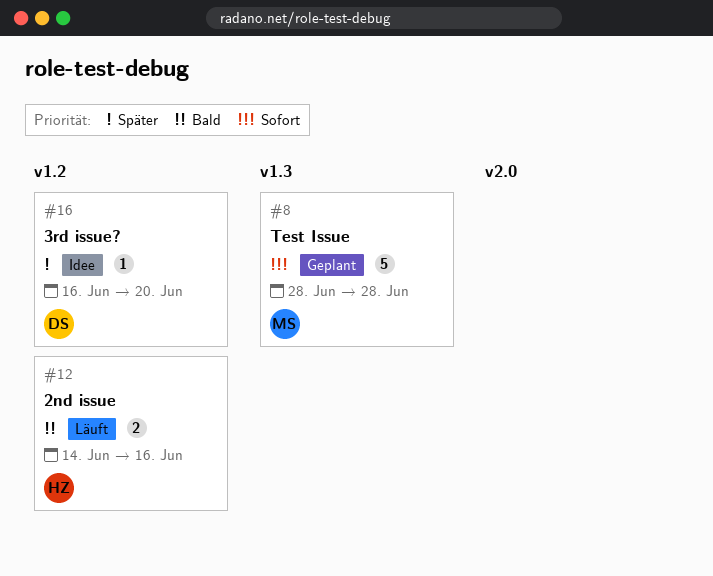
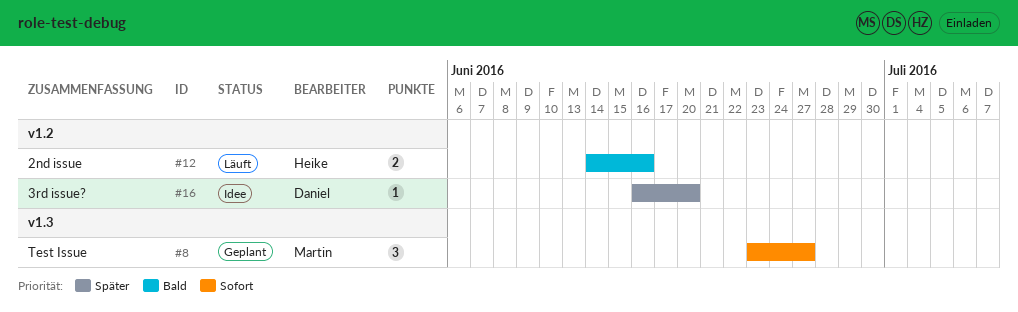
#8, estimate: 5 -> 3
#8, start: Jun 28 -> Jun 23
#8, due: Jun 28 -> Jun 27

